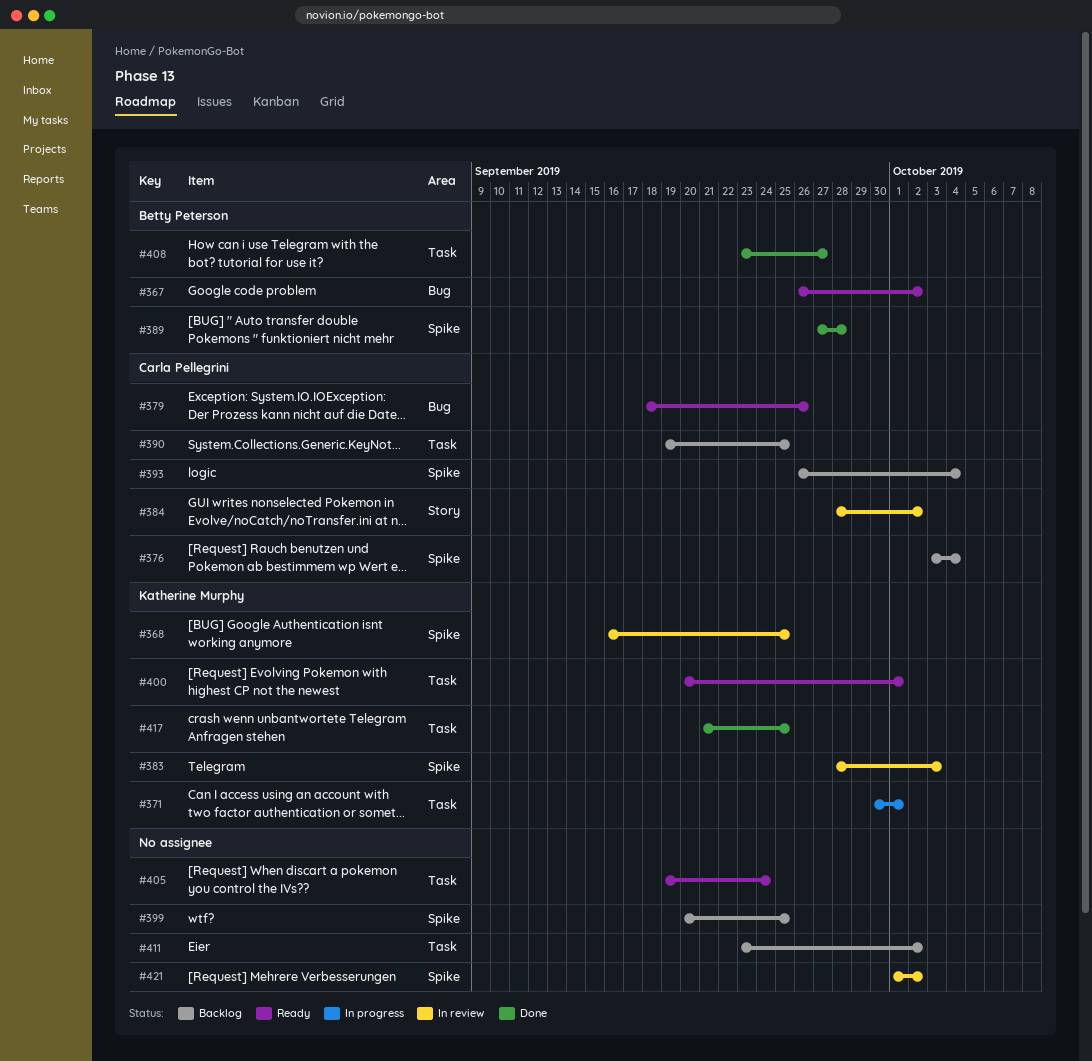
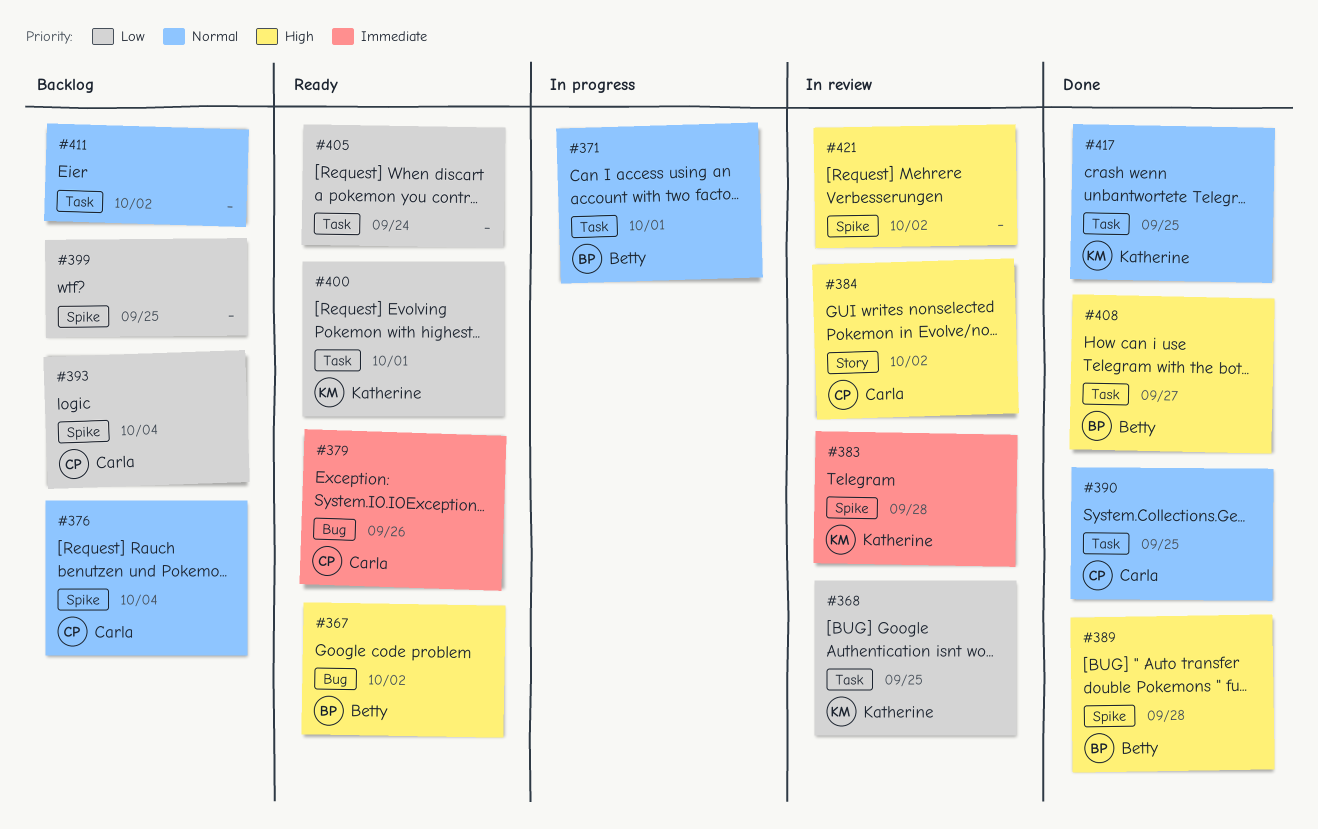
#368, label: Spike -> Task
#371, owner: Katherine Murphy -> Betty Peterson
#383, due: Oct 3 -> Sep 28
#390, status: Backlog -> Done

